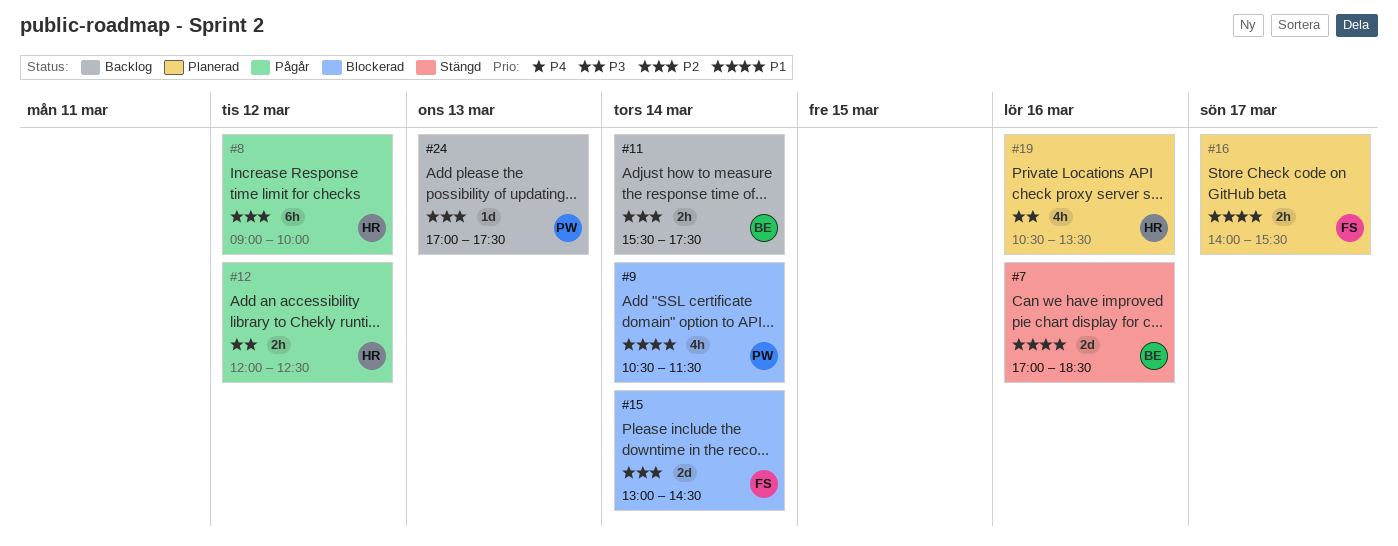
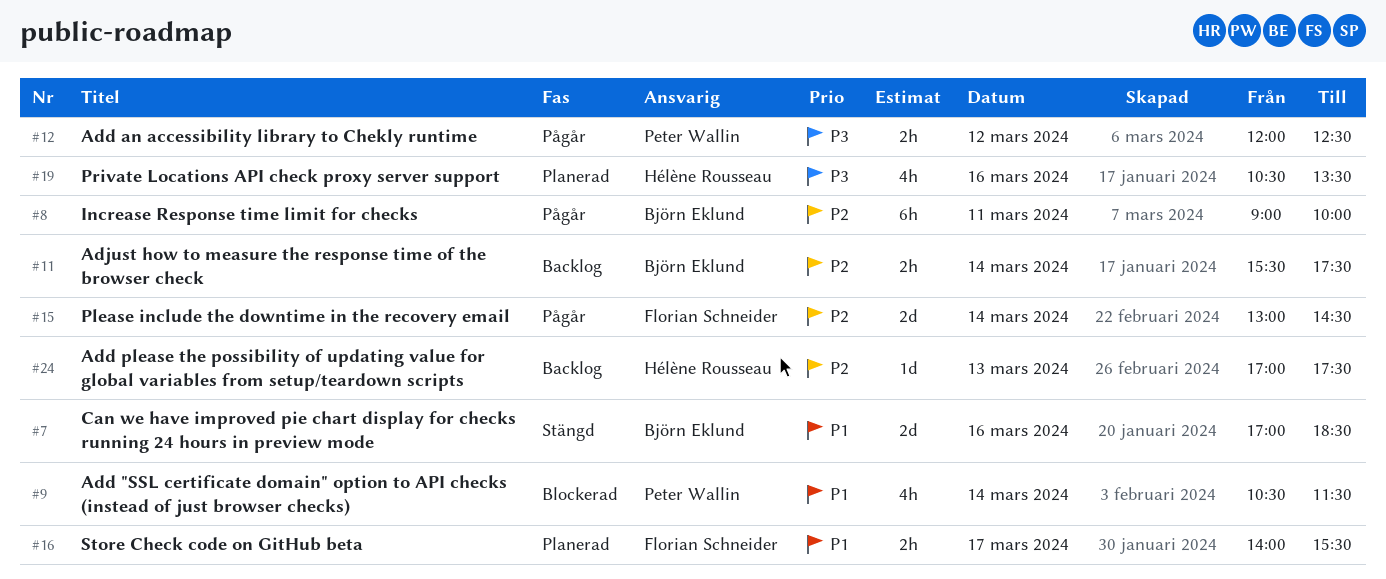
#8, owner: Hélène Rousseau -> Björn Eklund
#8, day: Mar 12 -> Mar 11
#12, owner: Hélène Rousseau -> Peter Wallin
#15, status: Blockerad -> Pågår
#24, owner: Peter Wallin -> Hélène Rousseau

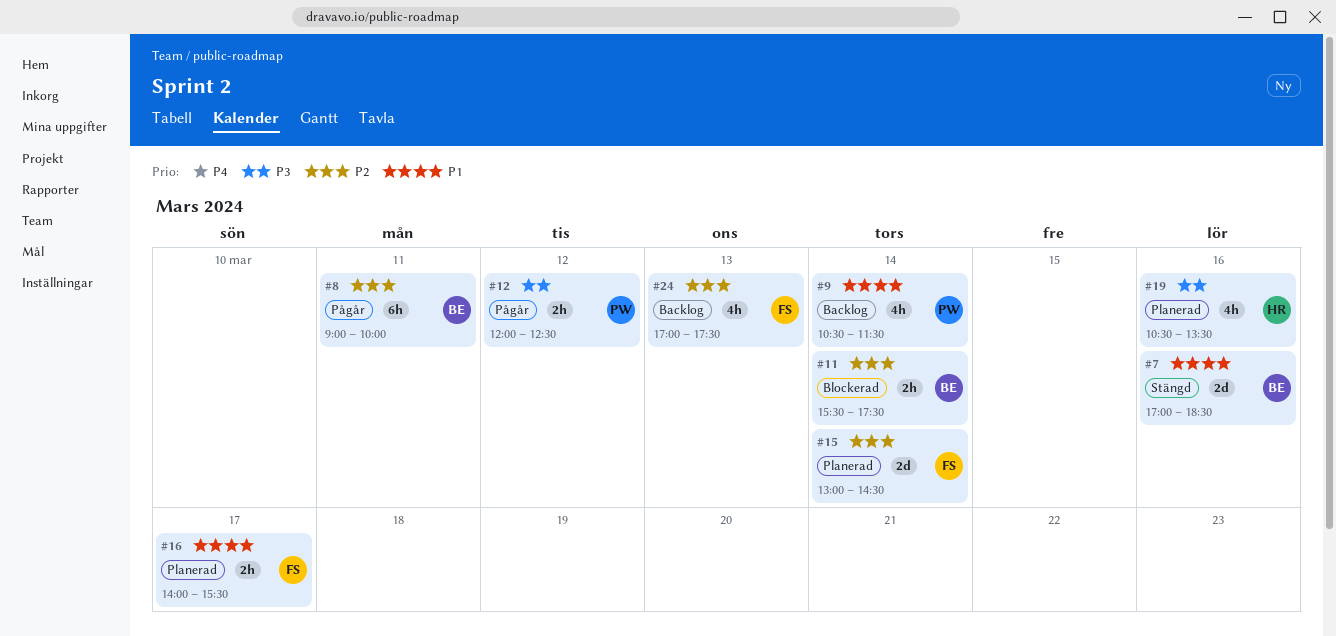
#9, status: Blockerad -> Backlog
#11, status: Backlog -> Blockerad
#15, status: Pågår -> Planerad
#24, owner: Hélène Rousseau -> Florian Schneider
#24, estimate: 1d -> 4h

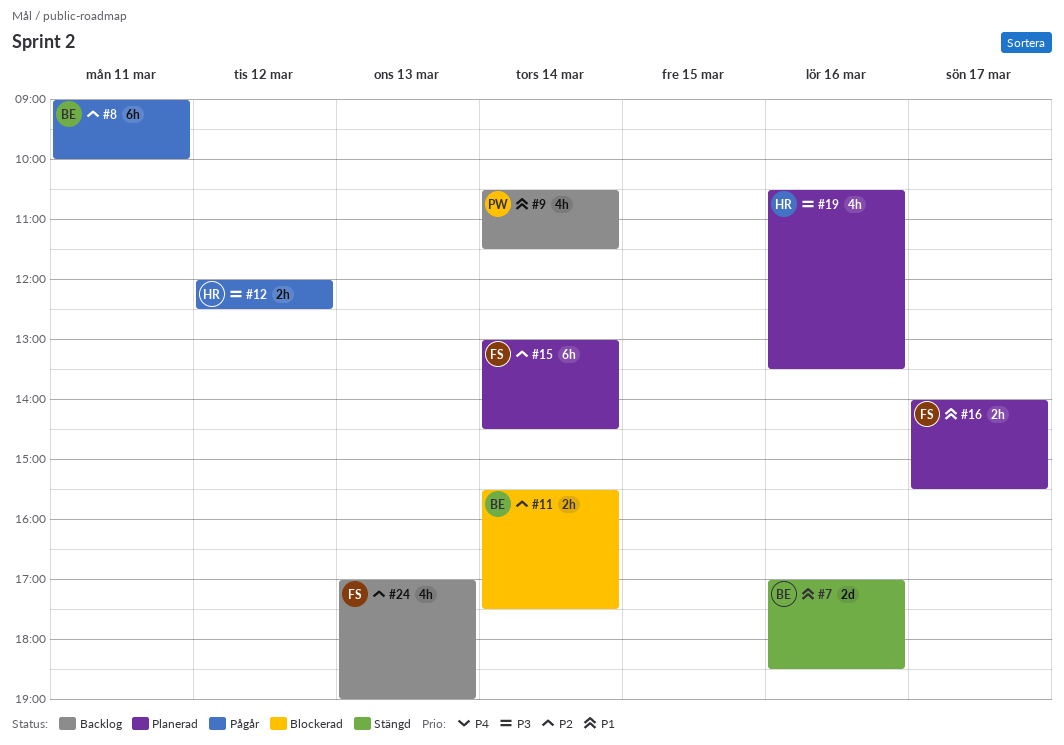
#12, owner: PW -> HR
#15, estimate: 2d -> 6h
#24, ends: 17:30 -> 19:00

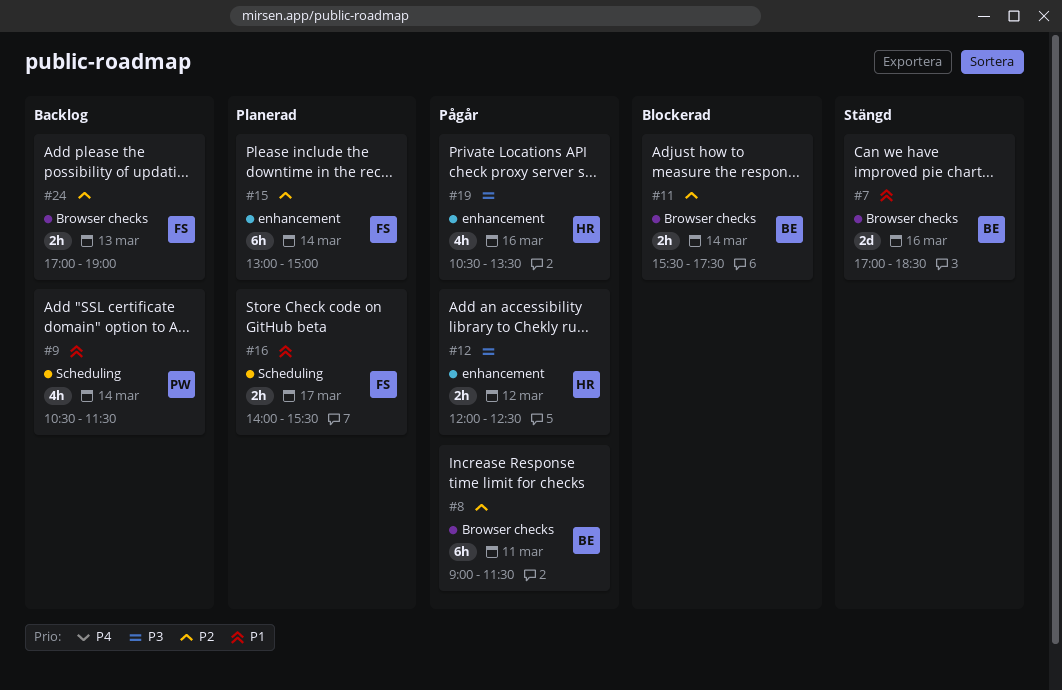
#8, ends: 10:00 -> 11:30
#15, ends: 14:30 -> 15:00
#19, status: Planerad -> Pågår
#24, estimate: 4h -> 2h

